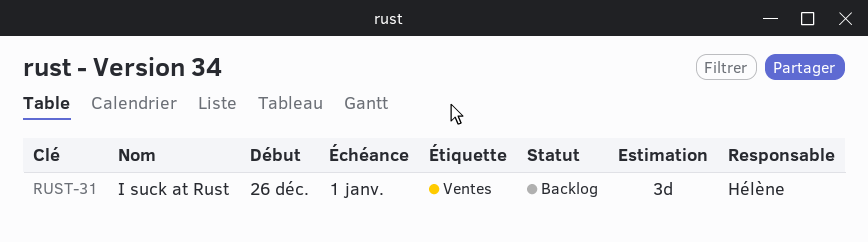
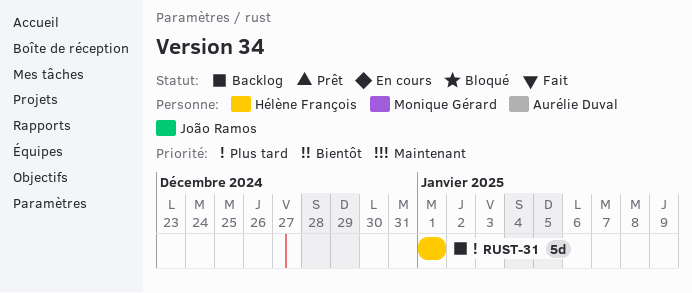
RUST-31, estimate: 3d -> 5d
RUST-31, start: Dec 26 -> Jan 1

